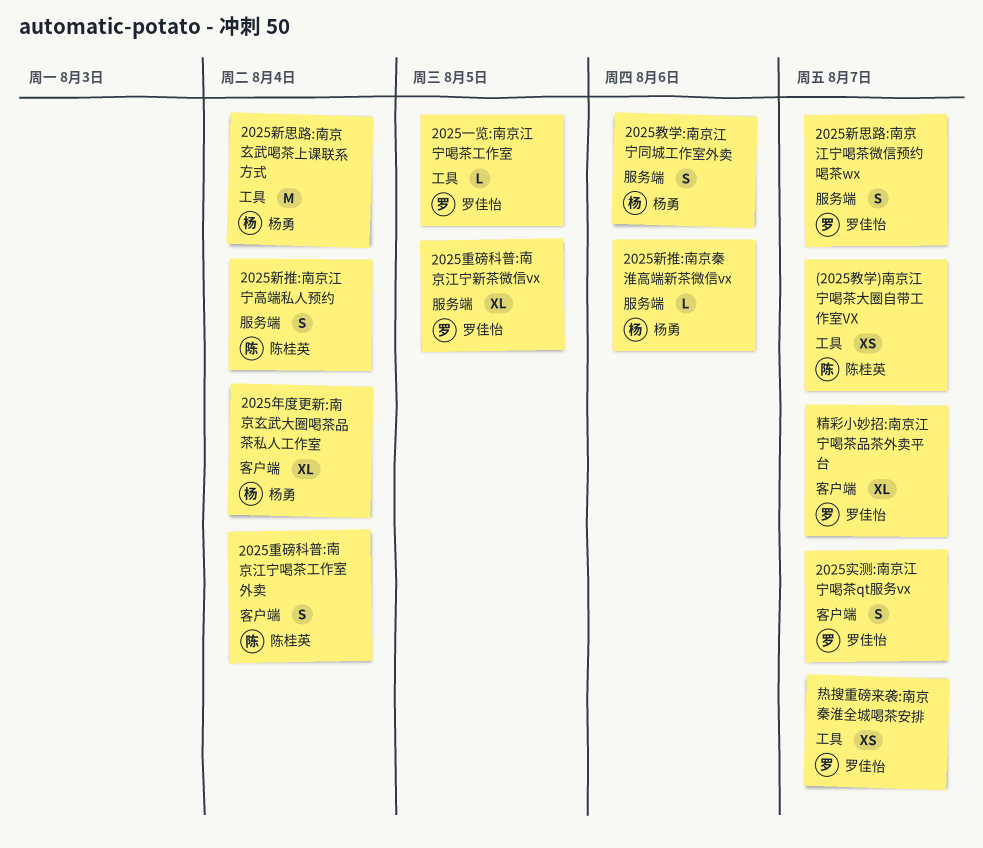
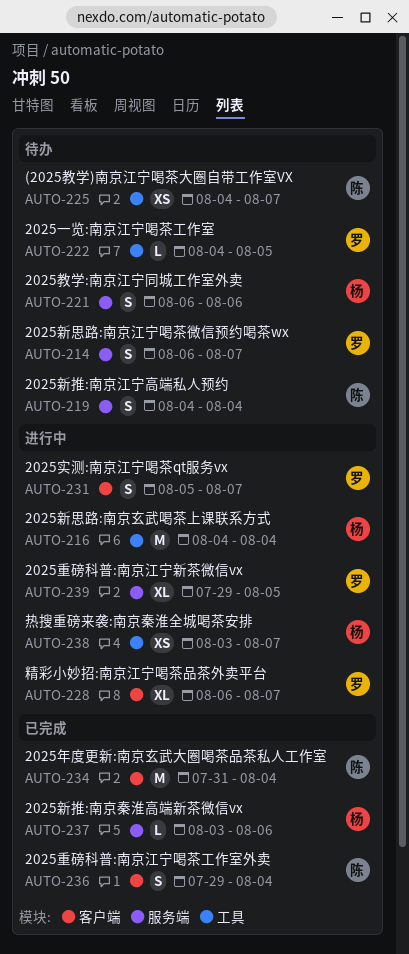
2025年度更新:南京玄武大圈喝茶品茶私人工作室, owner: 杨勇 -> 陈桂英
2025年度更新:南京玄武大圈喝茶品茶私人工作室, estimate: XL -> M
热搜重磅来袭:南京秦淮全城喝茶安排, owner: 罗佳怡 -> 杨勇

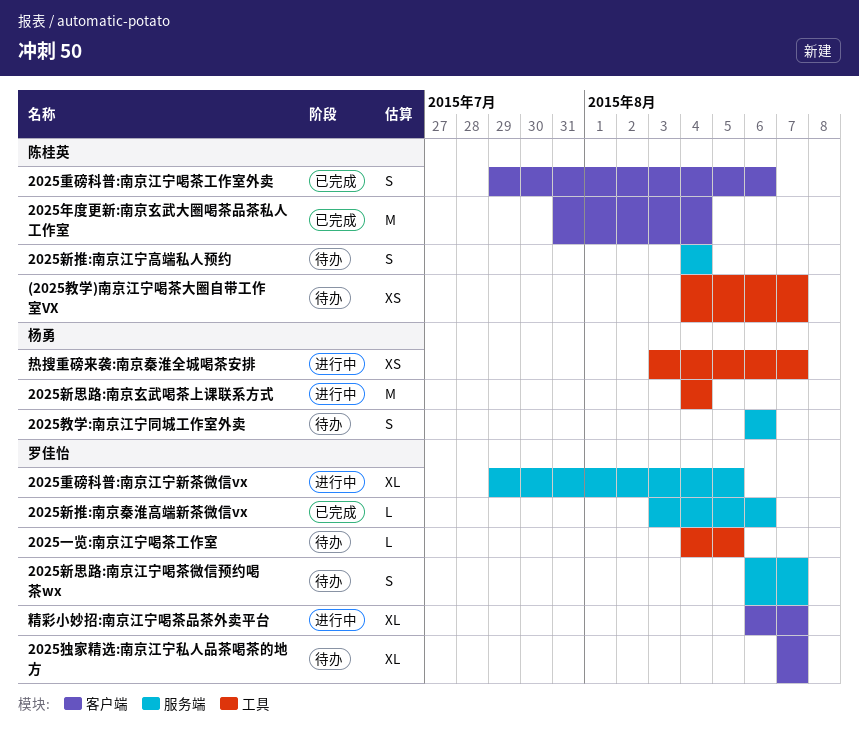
2025实测:南京江宁喝茶qt服务vx: present -> none
2025新推:南京秦淮高端新茶微信vx, owner: 杨勇 -> 罗佳怡
2025独家精选:南京江宁私人品茶喝茶的地方: none -> present
2025重磅科普:南京江宁喝茶工作室外卖, due: Aug 4 -> Aug 6

